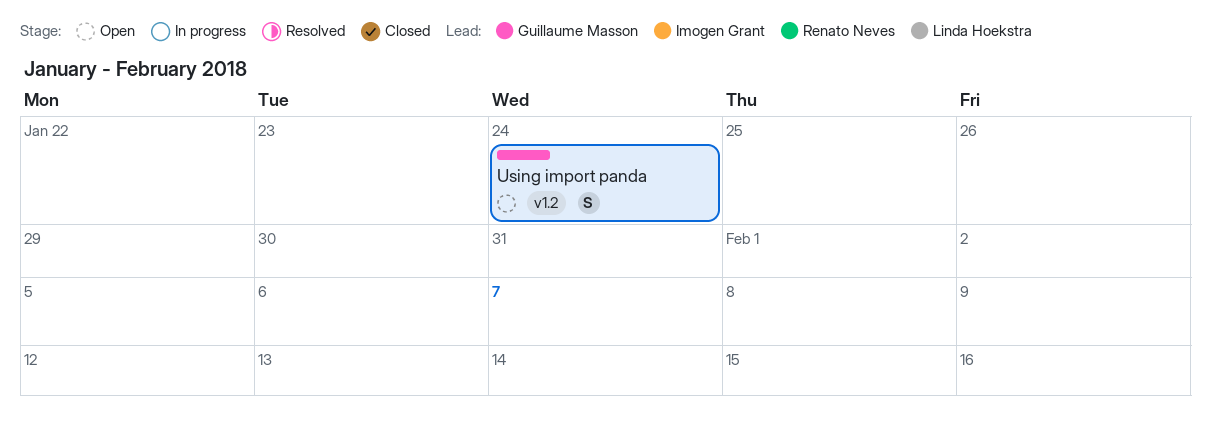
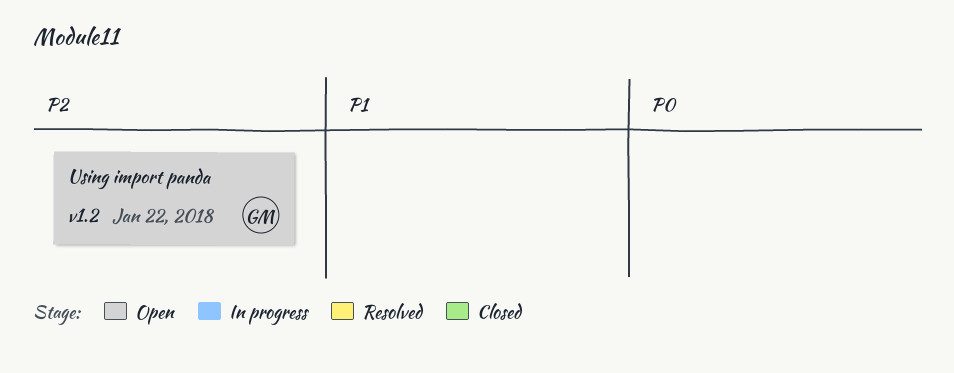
Using import panda, due: Jan 24 -> Jan 22

